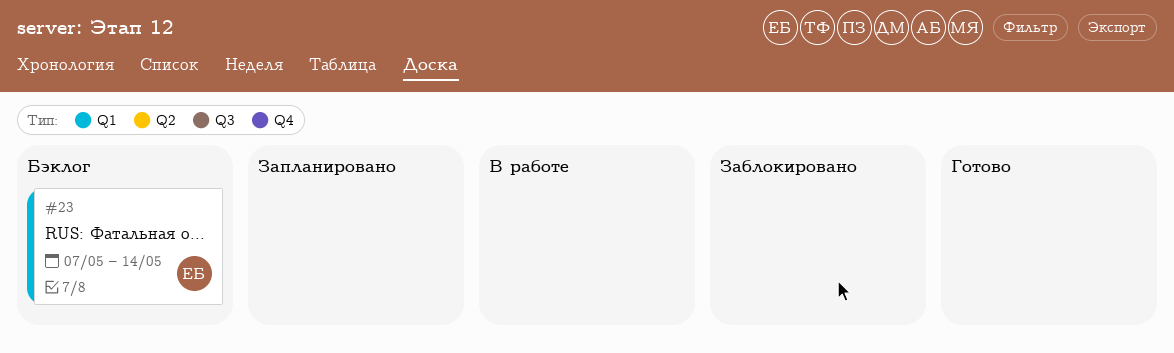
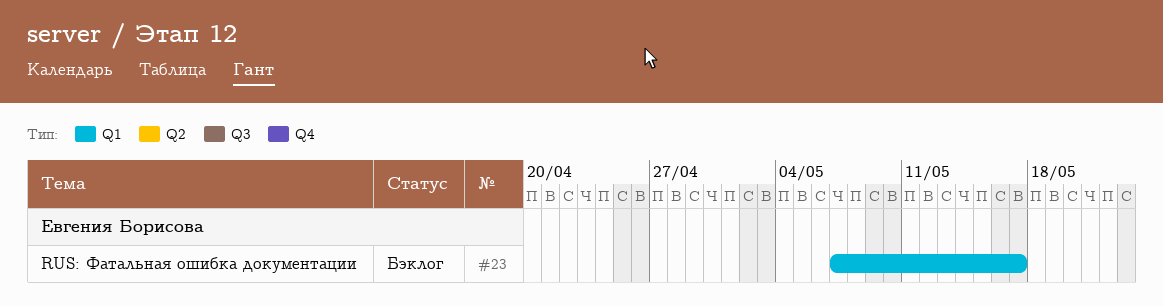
#23, due: May 14 -> May 17

